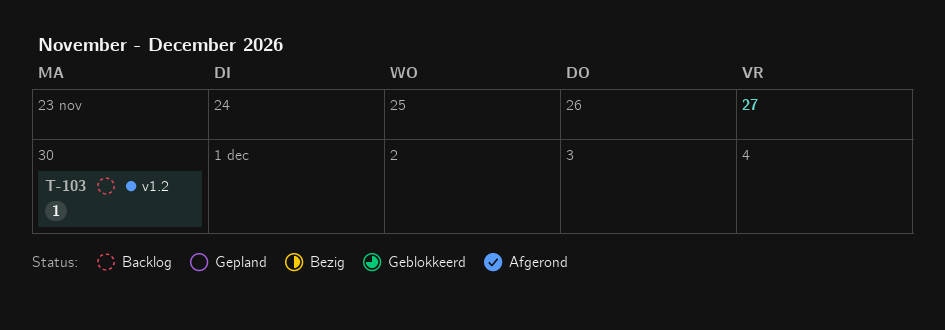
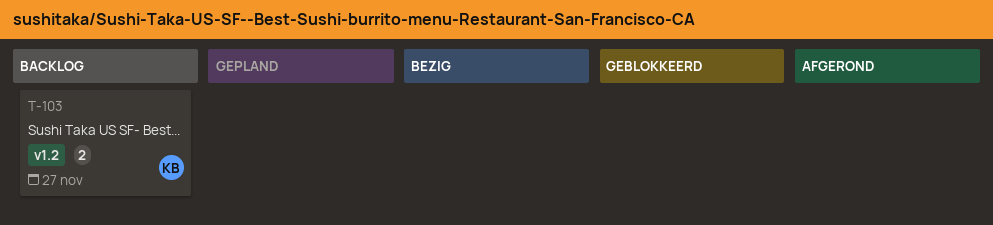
T-103, estimate: 1 -> 2
T-103, due: Nov 30 -> Nov 27

